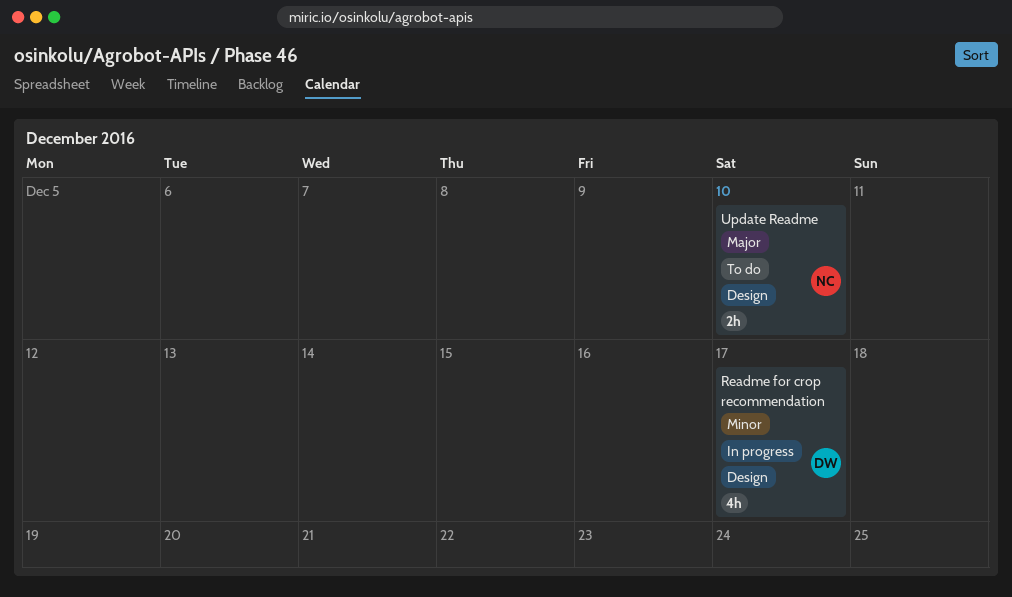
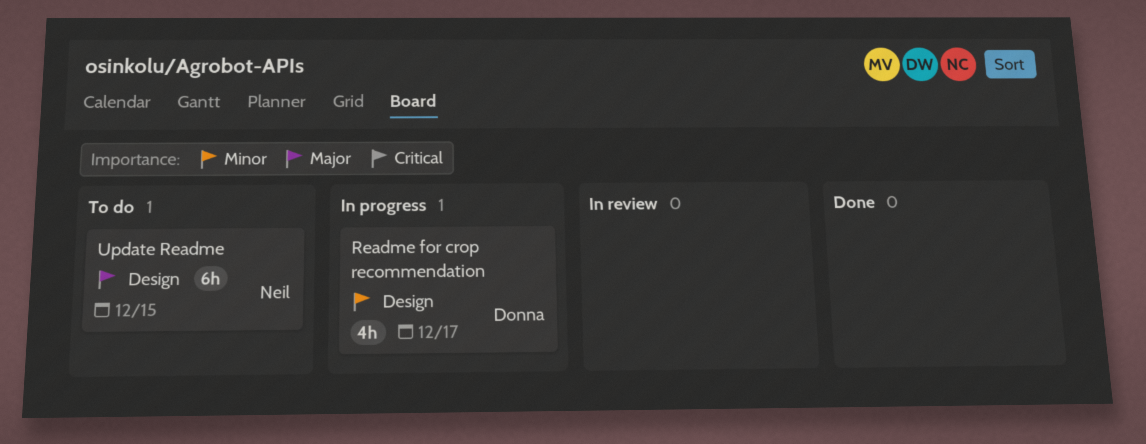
Update Readme, estimate: 2h -> 6h
Update Readme, due: Dec 10 -> Dec 15

